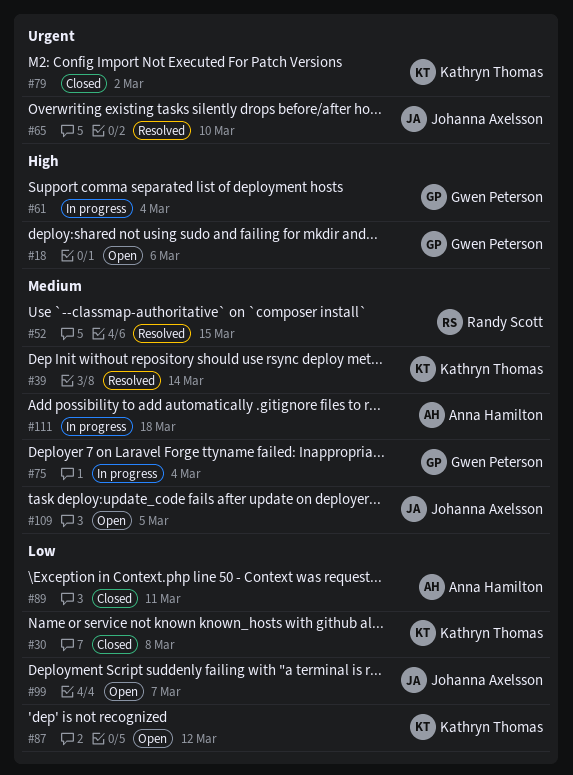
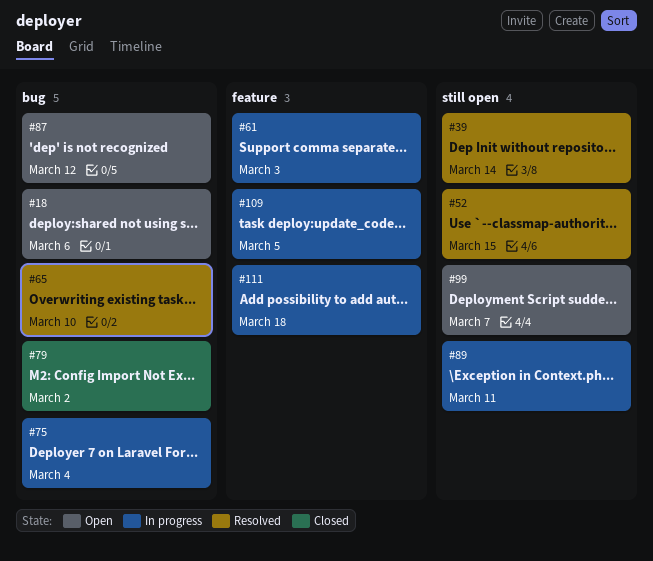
#30: present -> none
#61, due: Mar 4 -> Mar 3
#89, status: Closed -> In progress
#109, status: Open -> In progress

